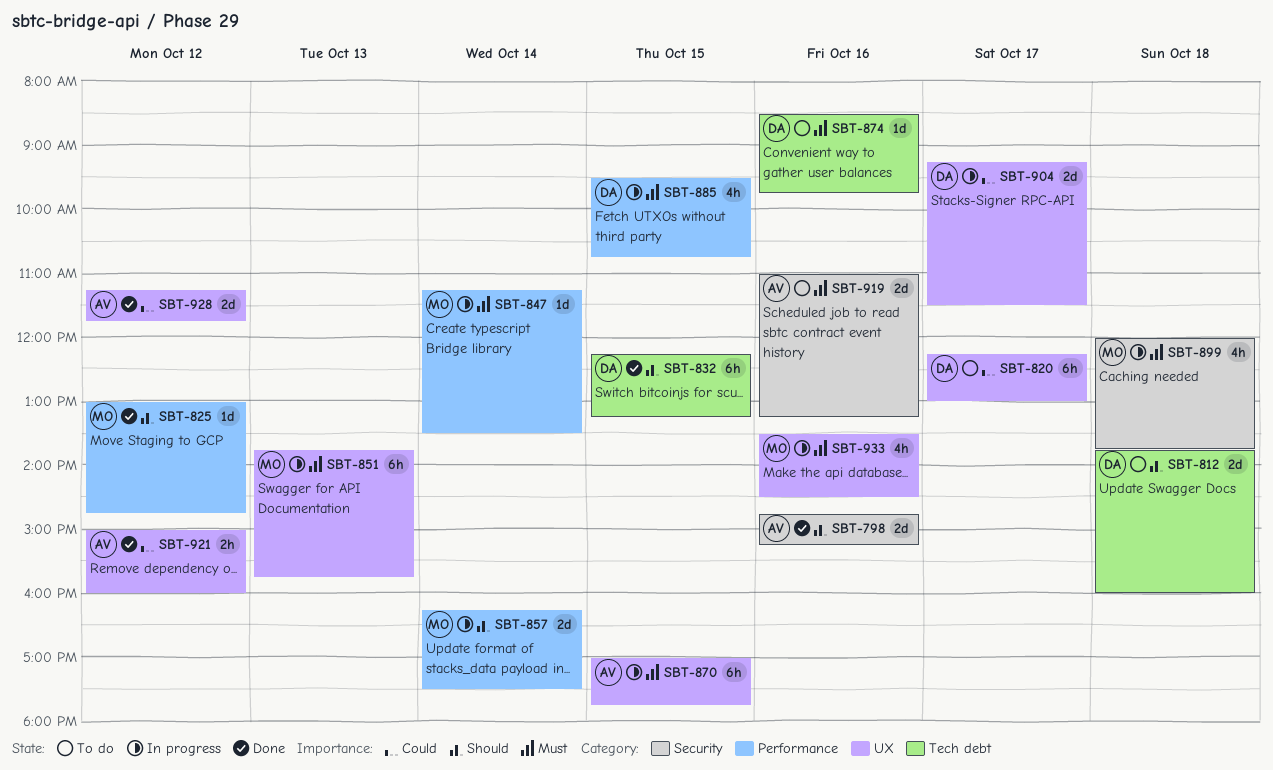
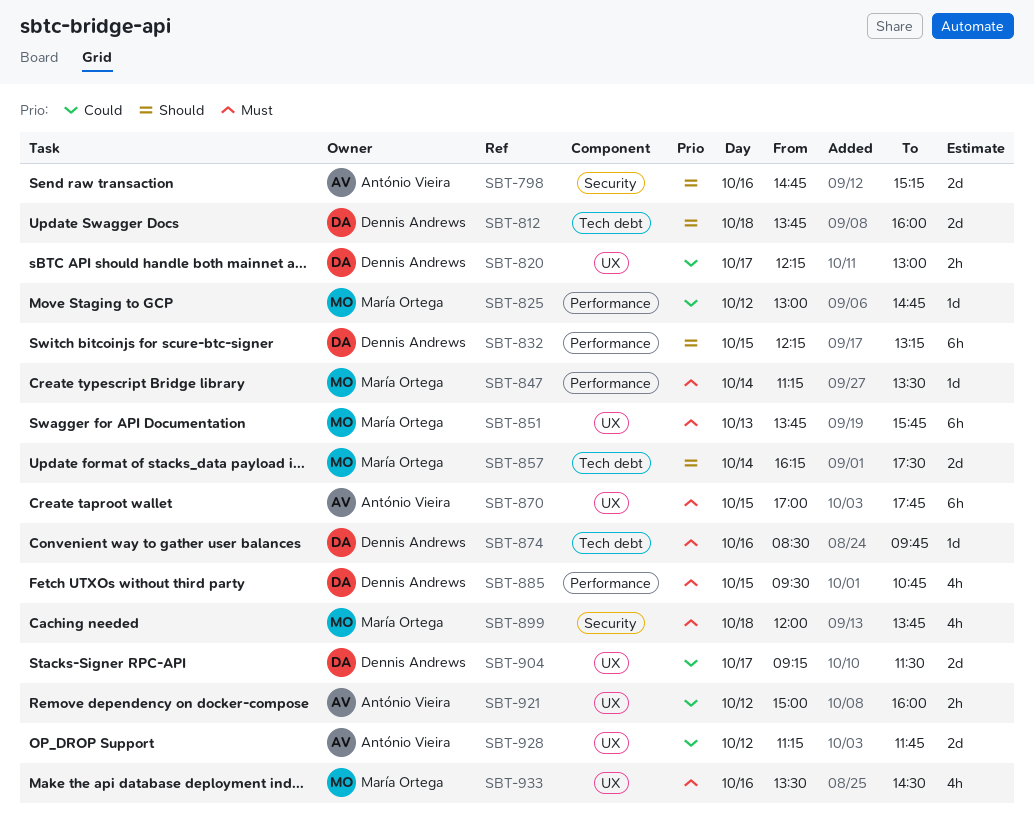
SBT-820, estimate: 6h -> 2h
SBT-825, priority: Should -> Could
SBT-832, label: Tech debt -> Performance
SBT-857, label: Performance -> Tech debt
SBT-919: present -> none

